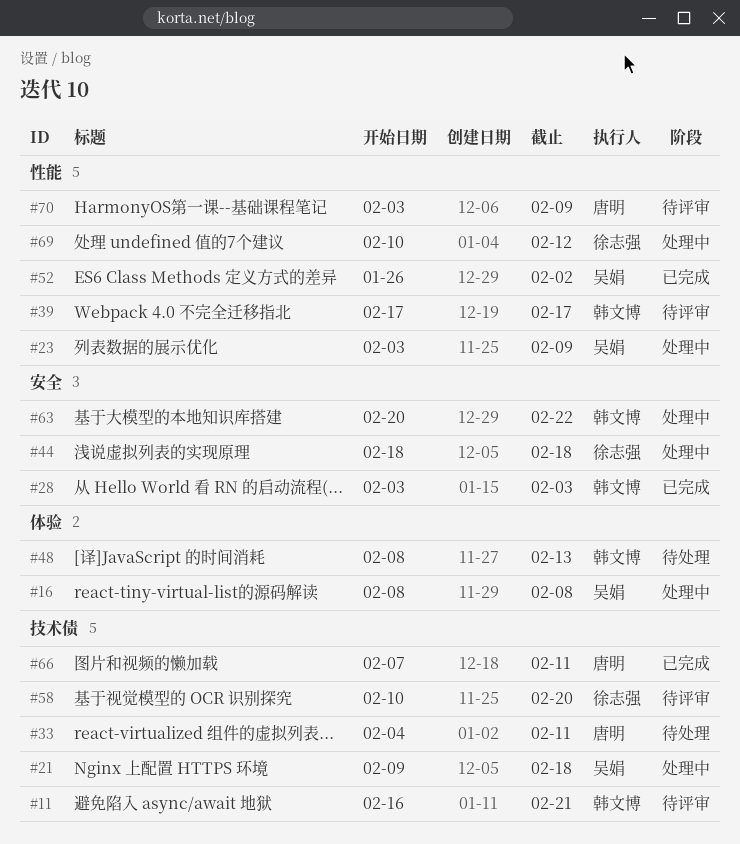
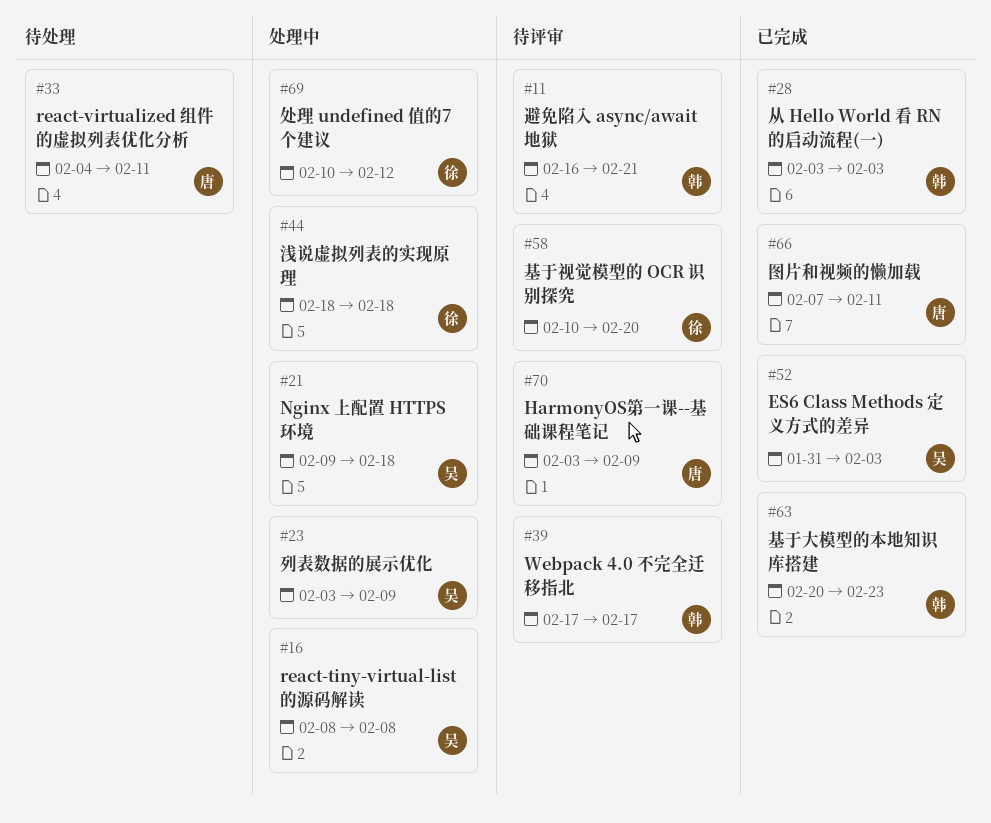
#48: present -> none
#52, start: Jan 26 -> Jan 31
#52, due: Feb 2 -> Feb 3
#63, status: 处理中 -> 已完成
#63, due: Feb 22 -> Feb 23

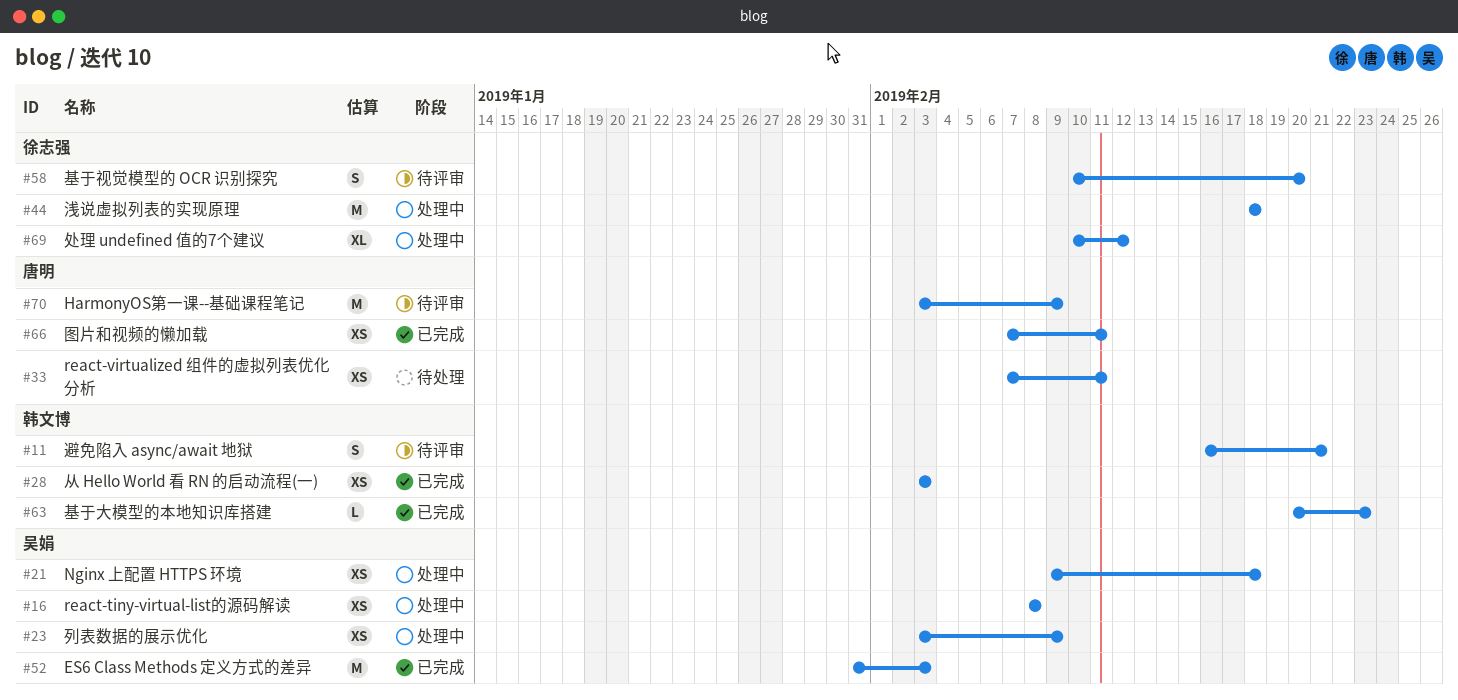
#33, start: Feb 4 -> Feb 7
#39: present -> none

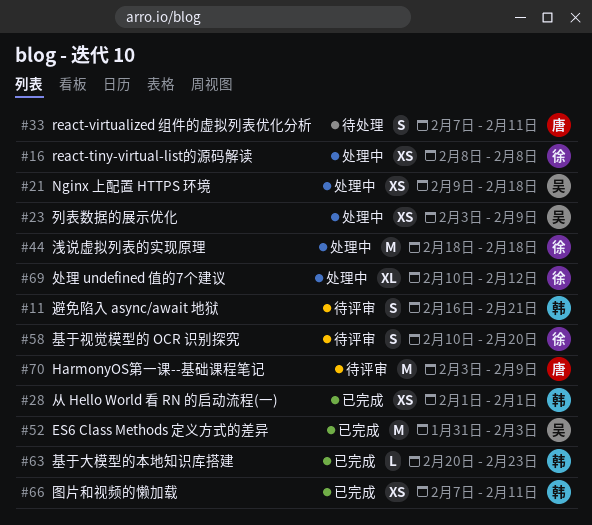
#16, owner: 吴娟 -> 徐志强
#28, start: Feb 3 -> Feb 1
#28, due: Feb 3 -> Feb 1
#33, estimate: XS -> S
#66, owner: 唐明 -> 韩文博

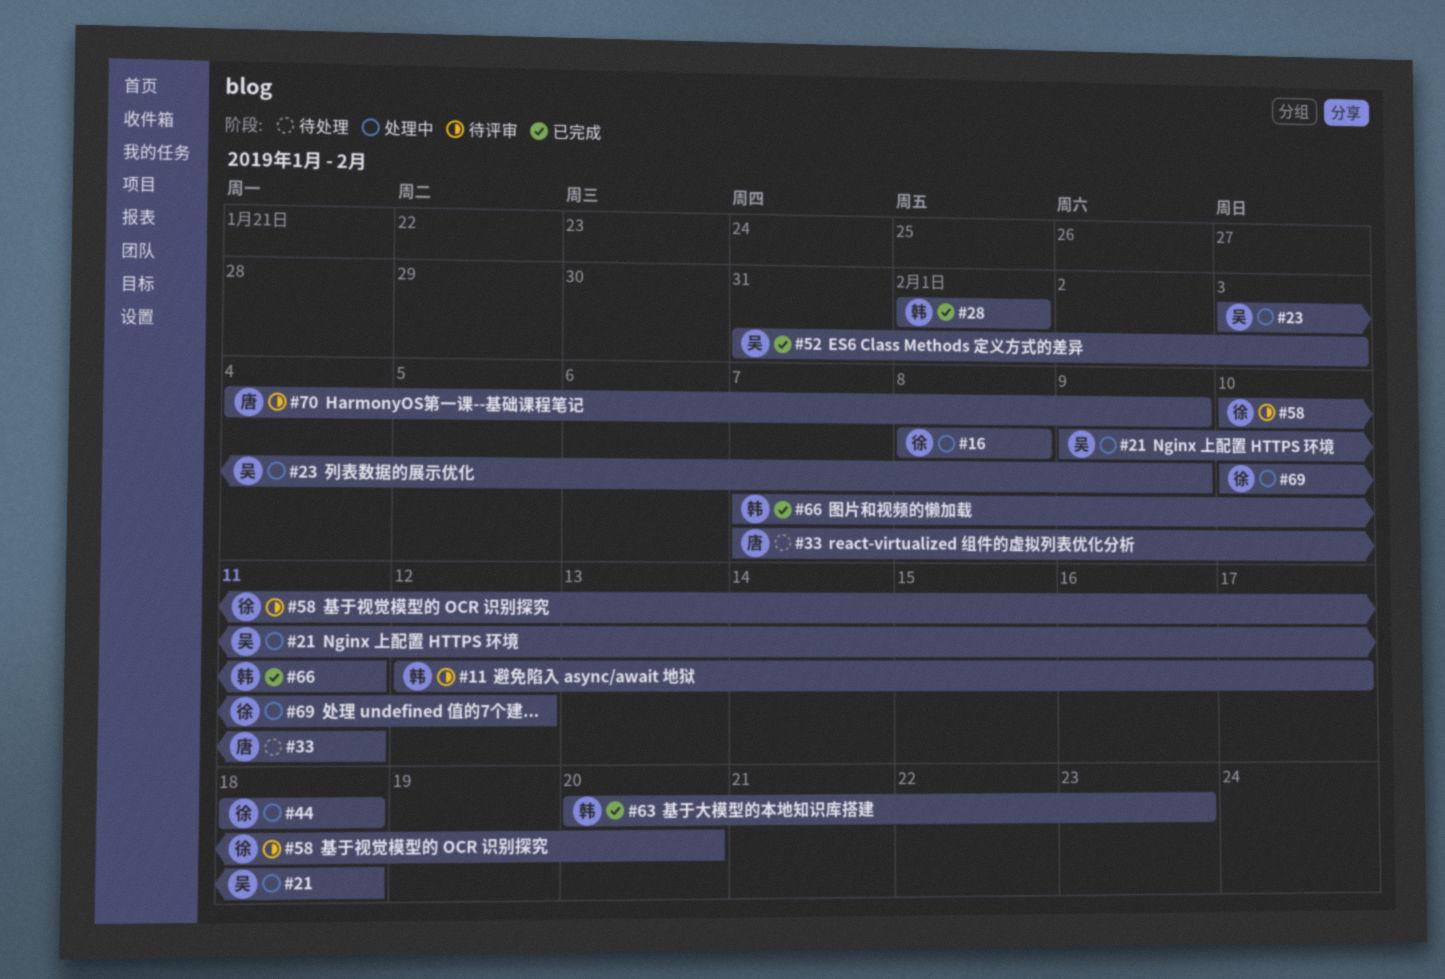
#11, start: Feb 16 -> Feb 12
#11, due: Feb 21 -> Feb 17
#70, start: Feb 3 -> Feb 4

